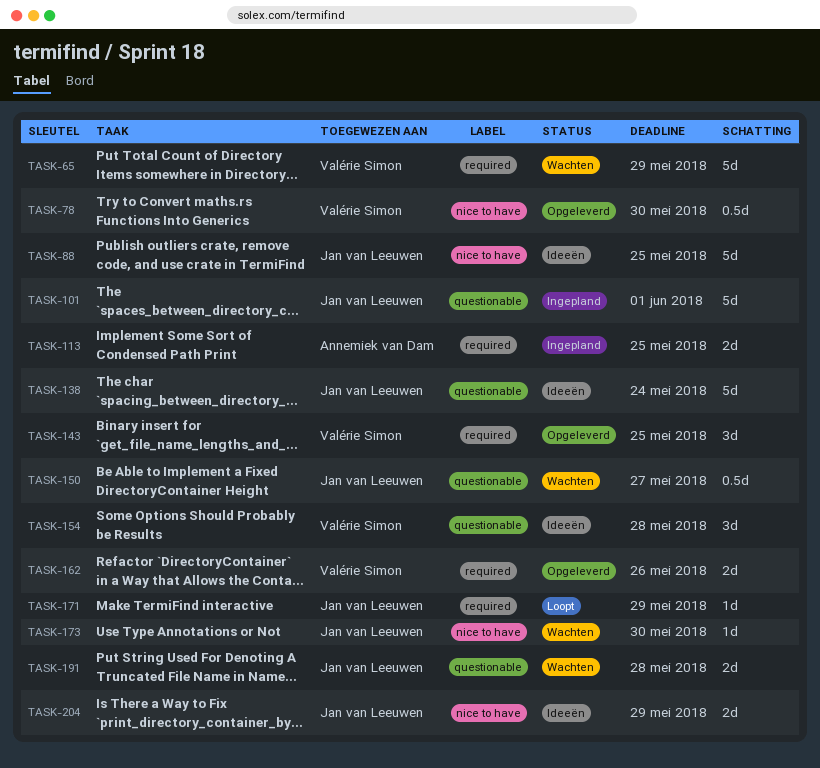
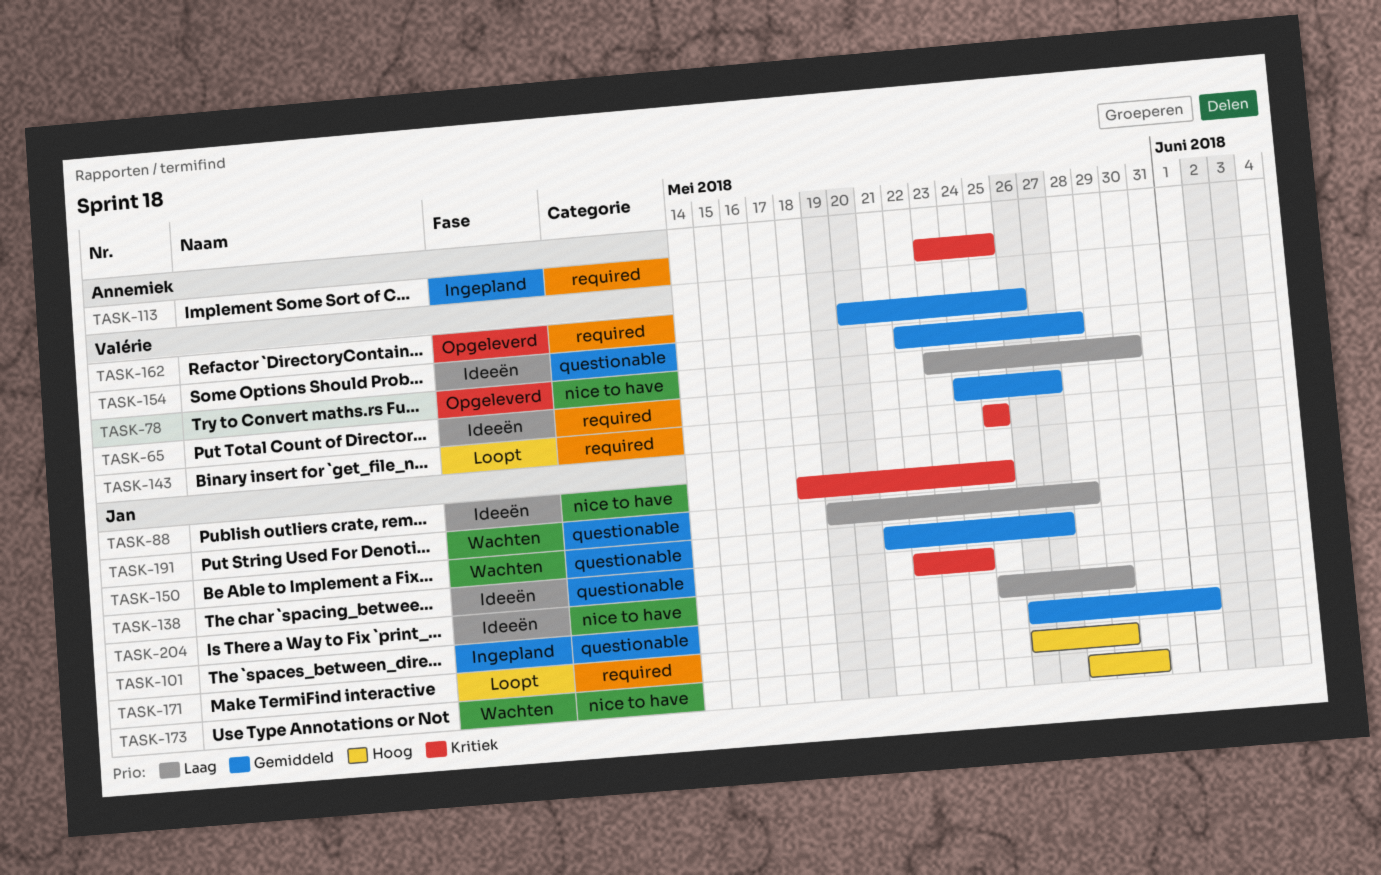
TASK-65, status: Wachten -> Ideeën
TASK-65, due: May 29 -> May 27
TASK-143, status: Opgeleverd -> Loopt

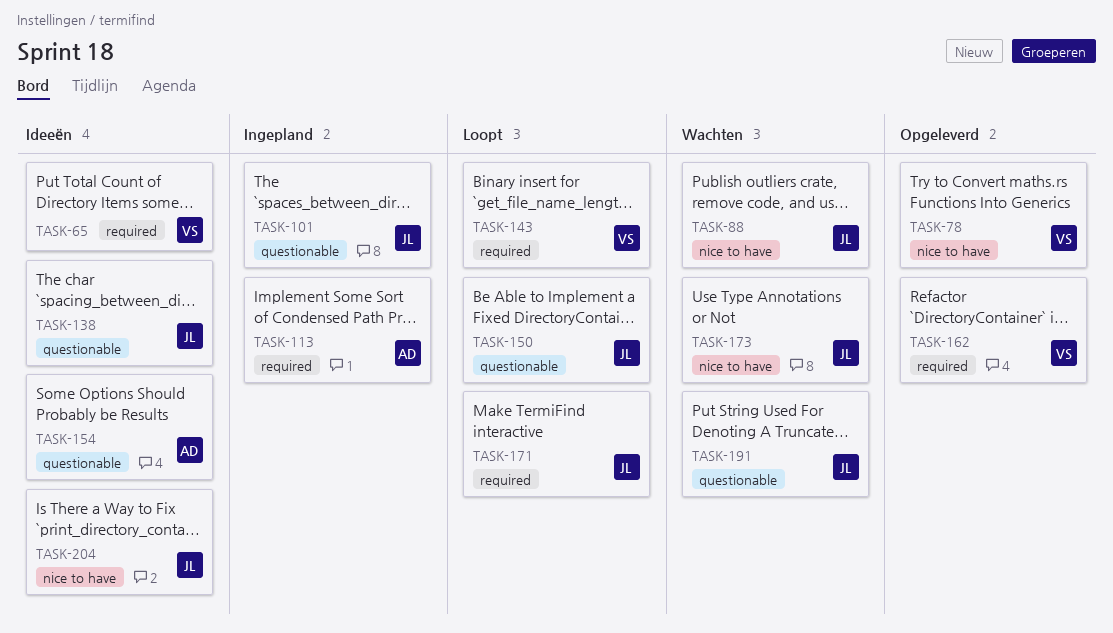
TASK-88, status: Ideeën -> Wachten
TASK-150, status: Wachten -> Loopt
TASK-154, owner: Valérie -> Annemiek

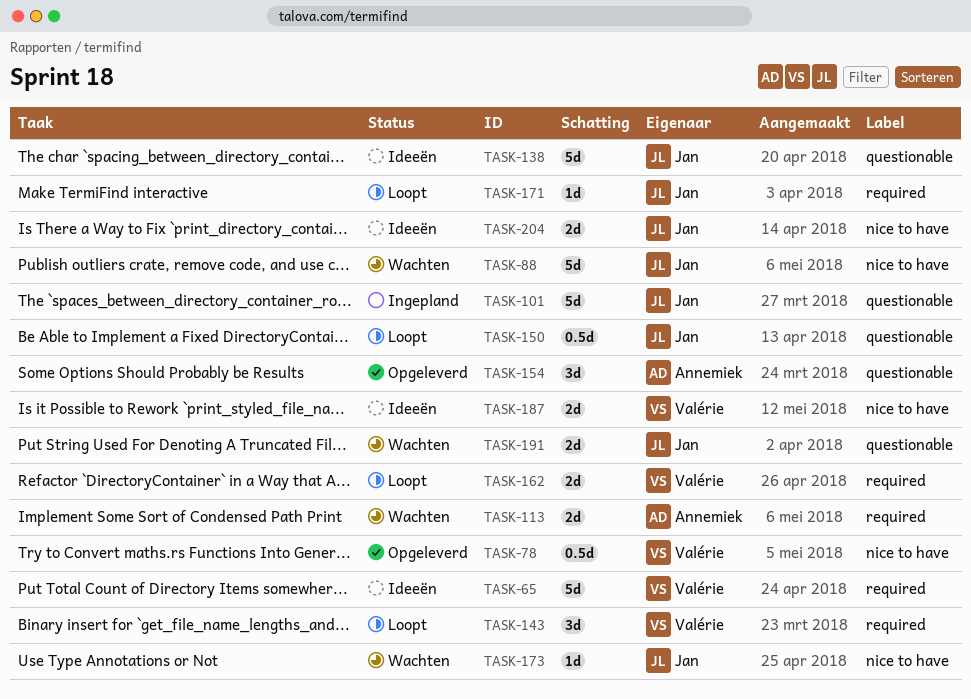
TASK-113, status: Ingepland -> Wachten
TASK-154, status: Ideeën -> Opgeleverd
TASK-162, status: Opgeleverd -> Loopt
TASK-187: none -> present

